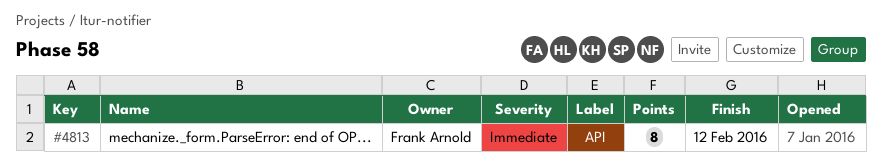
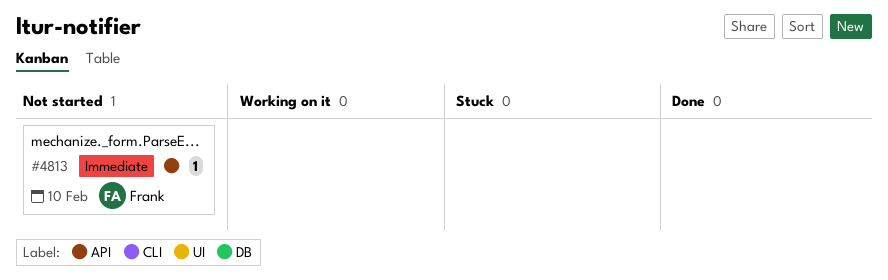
#4813, estimate: 8 -> 1
#4813, due: Feb 12 -> Feb 10

